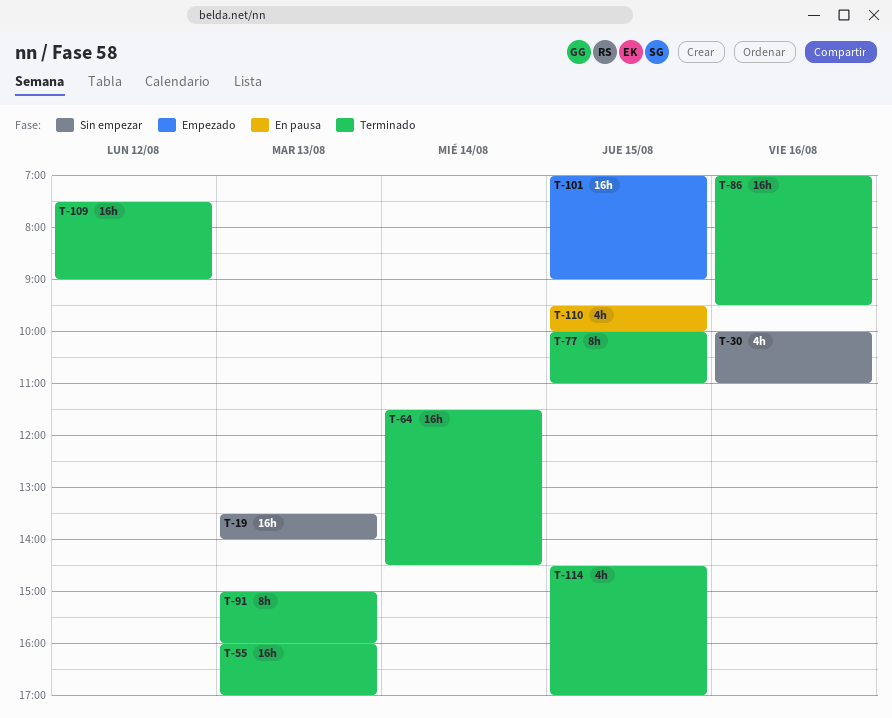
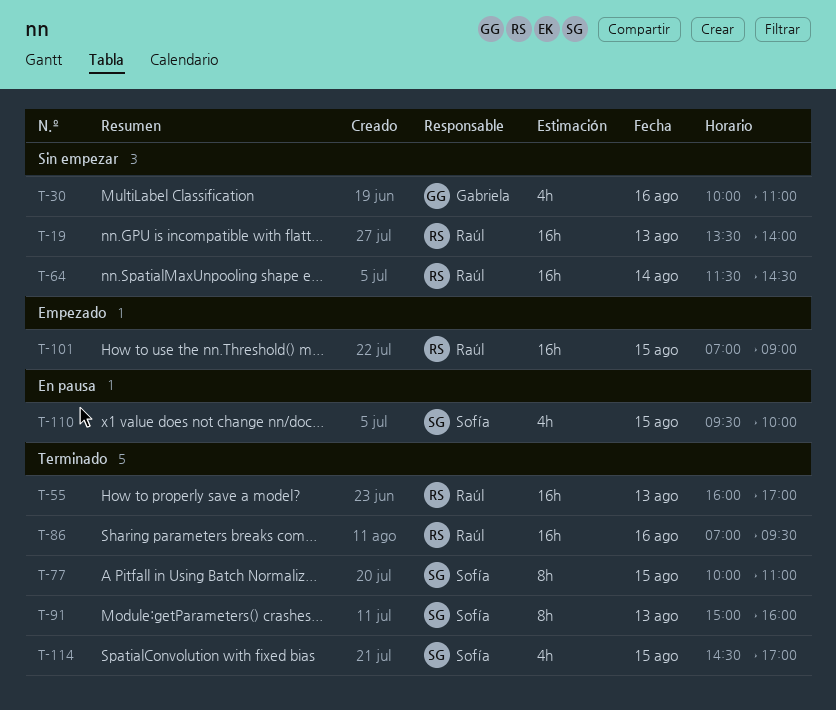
T-64, status: Terminado -> Sin empezar
T-109: present -> none

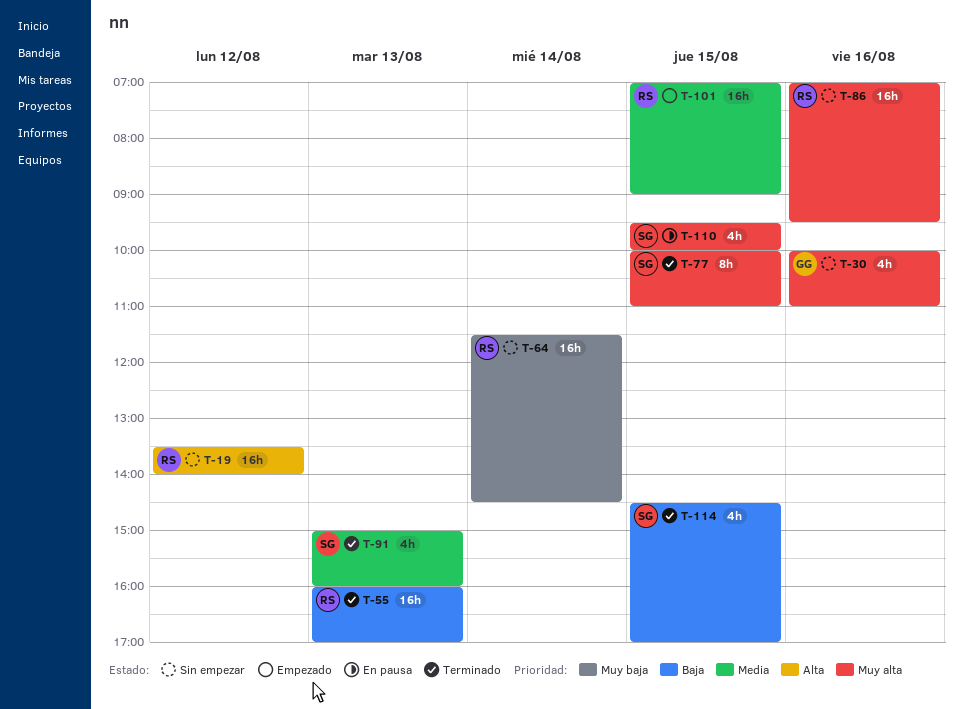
T-19, day: Aug 13 -> Aug 12
T-86, status: Terminado -> Sin empezar
T-91, estimate: 8h -> 4h

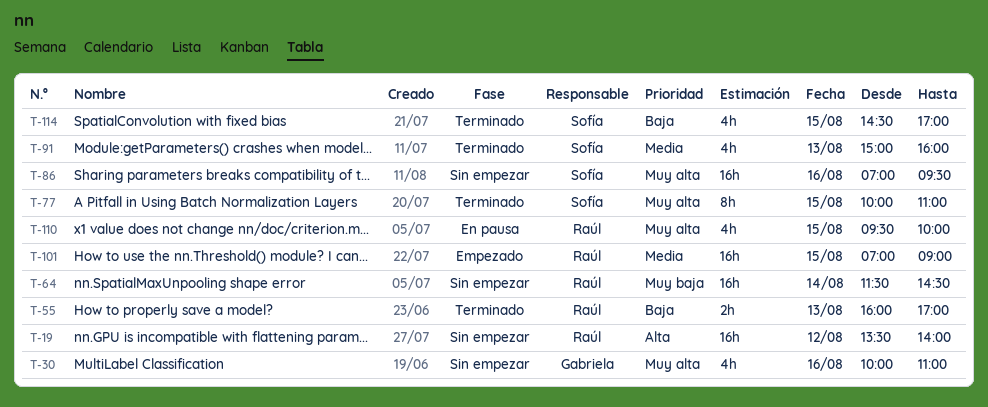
T-55, estimate: 16h -> 2h
T-86, owner: Raúl -> Sofía
T-110, owner: Sofía -> Raúl

